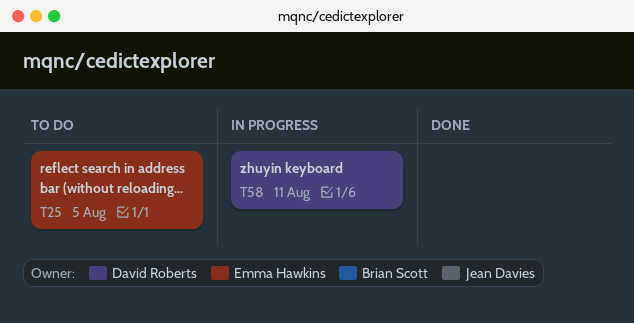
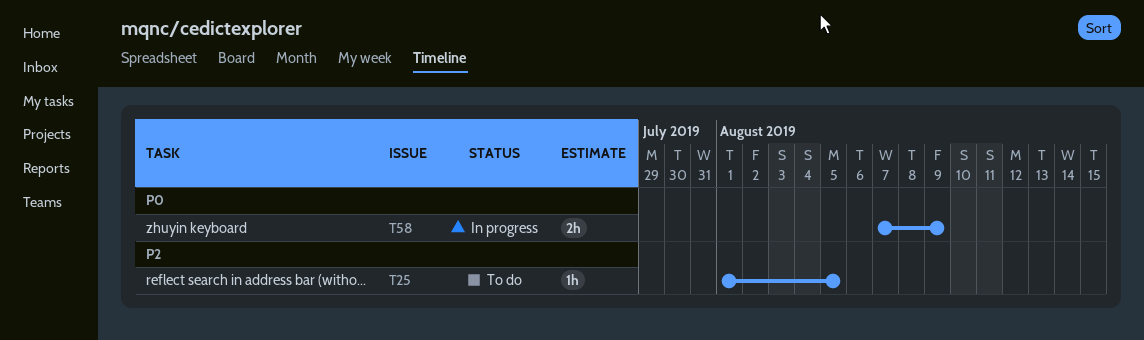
T58, due: Aug 11 -> Aug 9

